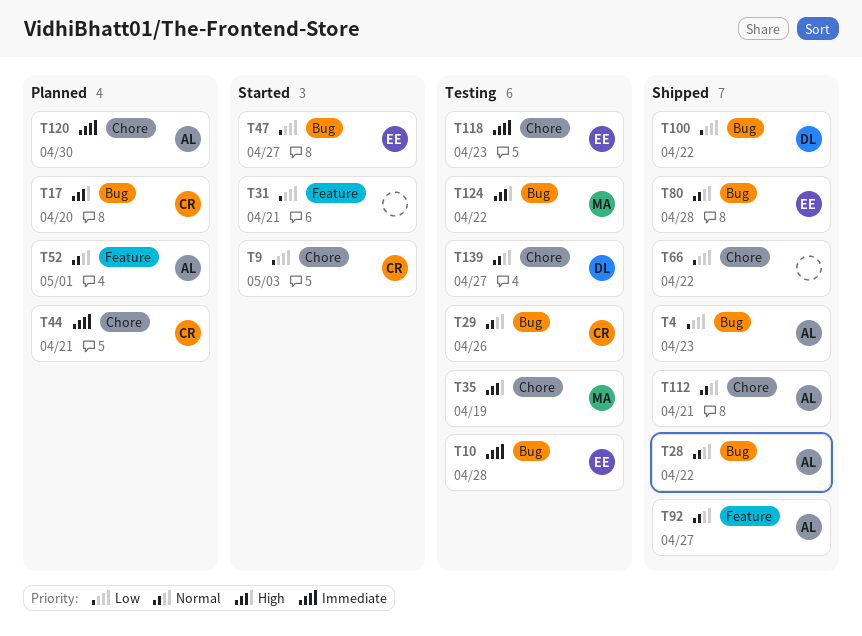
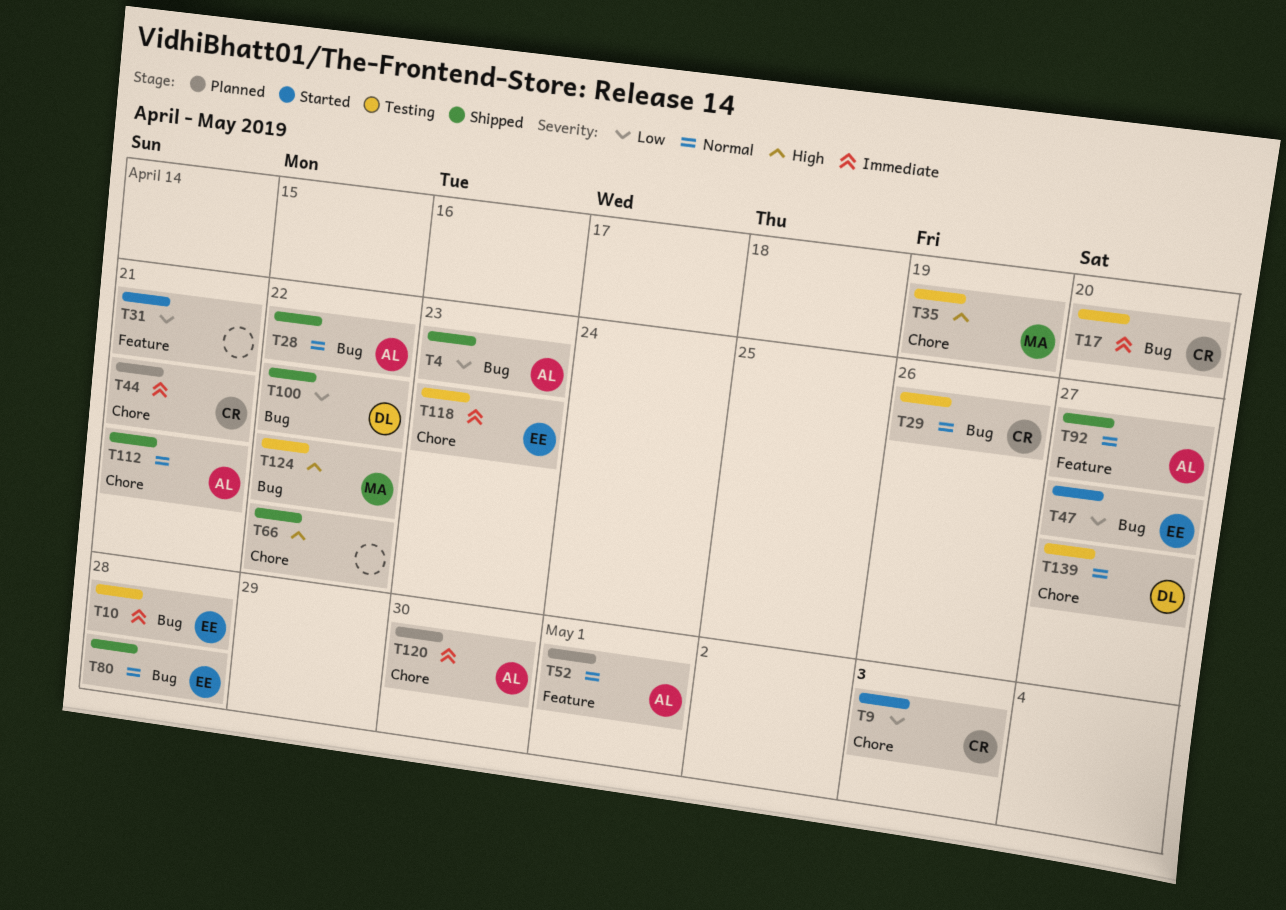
T17, status: Planned -> Testing
T17, priority: High -> Immediate
T66, priority: Low -> High

